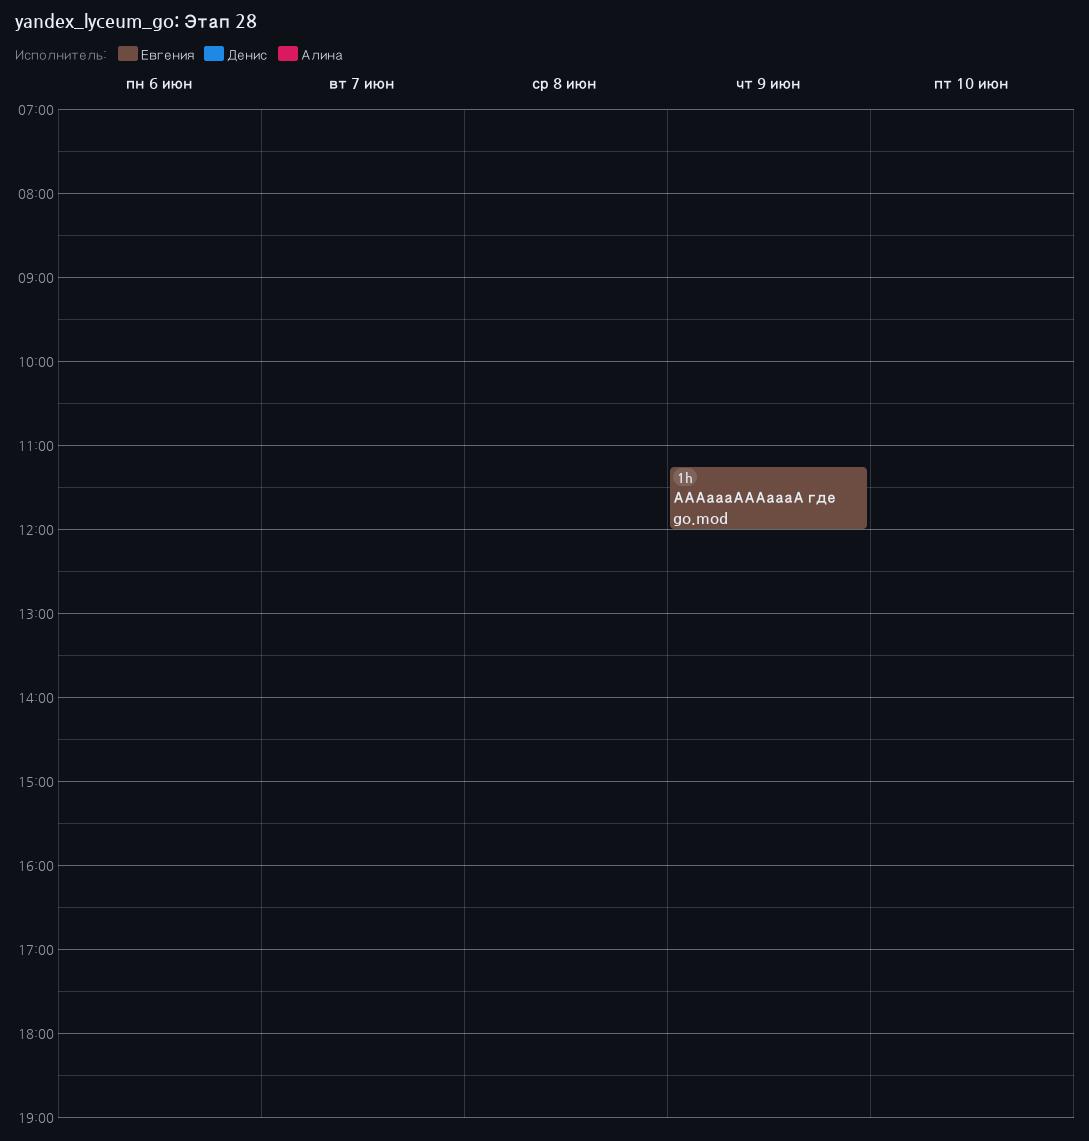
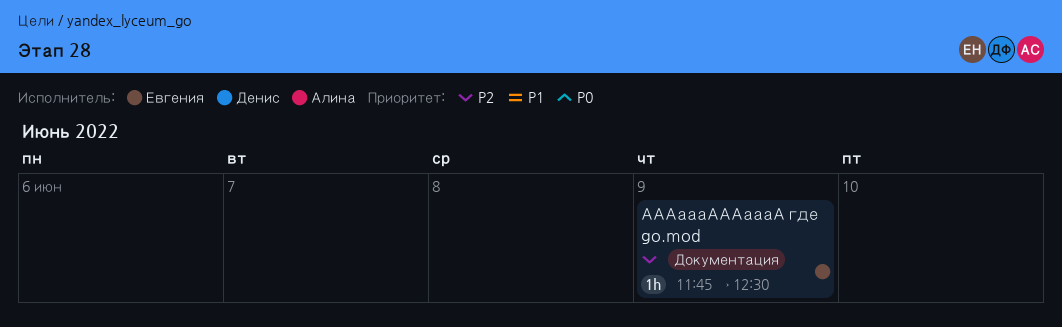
АААаааАААаааА где go.mod, begins: 11:15 -> 11:45
АААаааАААаааА где go.mod, ends: 12:00 -> 12:30

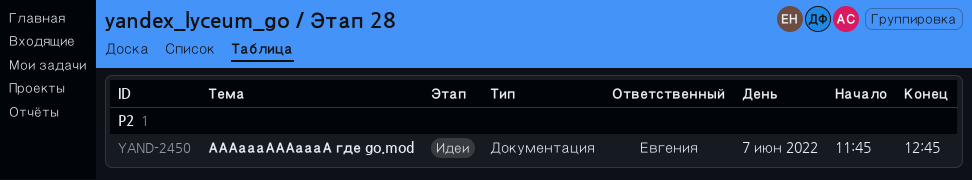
АААаааАААаааА где go.mod, day: Jun 9 -> Jun 7
АААаааАААаааА где go.mod, ends: 12:30 -> 12:45

